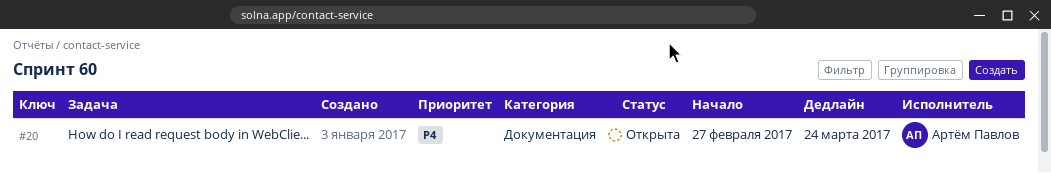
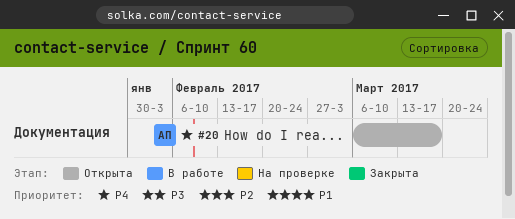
#20, start: Feb 27 -> Mar 6
#20, due: Mar 24 -> Mar 17

